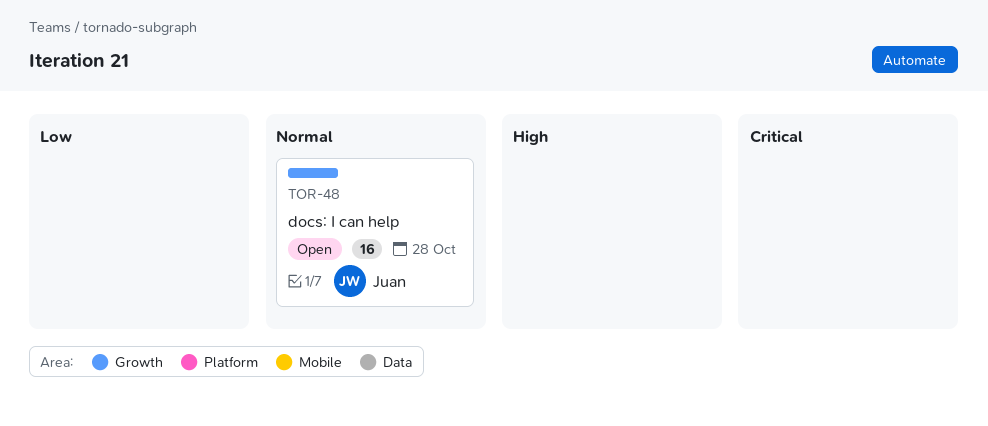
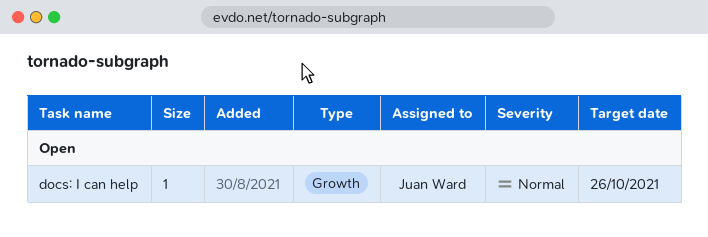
docs: I can help, estimate: 16 -> 1
docs: I can help, due: Oct 28 -> Oct 26

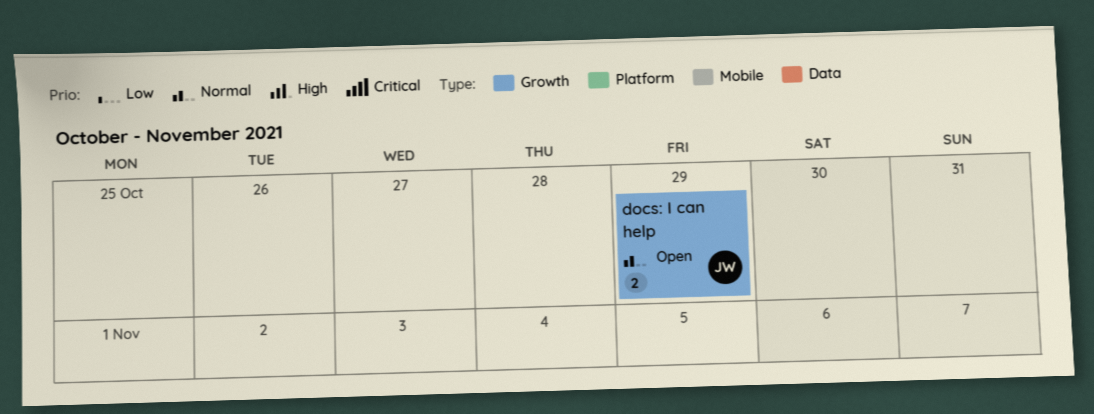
docs: I can help, estimate: 1 -> 2
docs: I can help, due: Oct 26 -> Oct 29

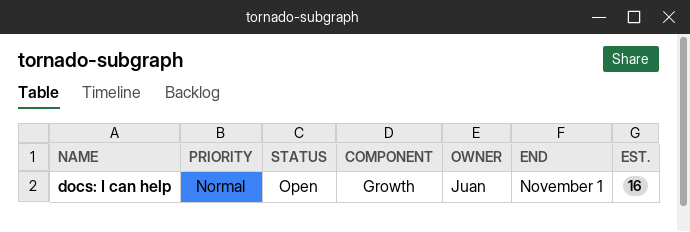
docs: I can help, estimate: 2 -> 16
docs: I can help, due: Oct 29 -> Nov 1

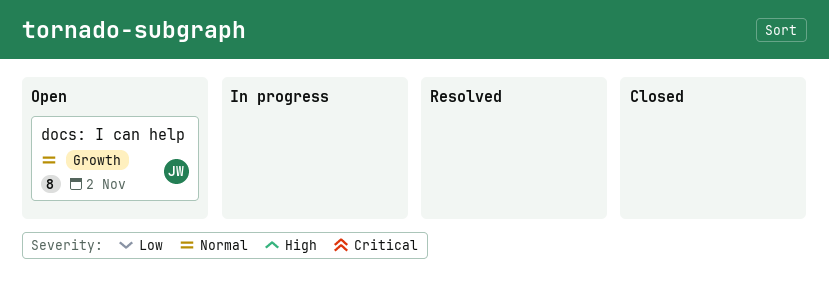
docs: I can help, estimate: 16 -> 8
docs: I can help, due: Nov 1 -> Nov 2

